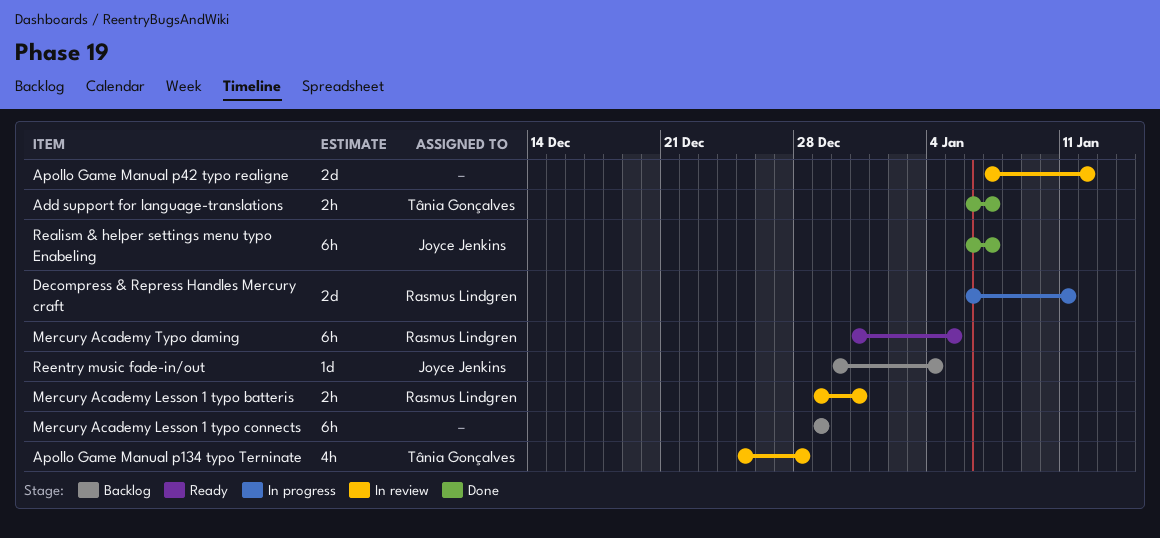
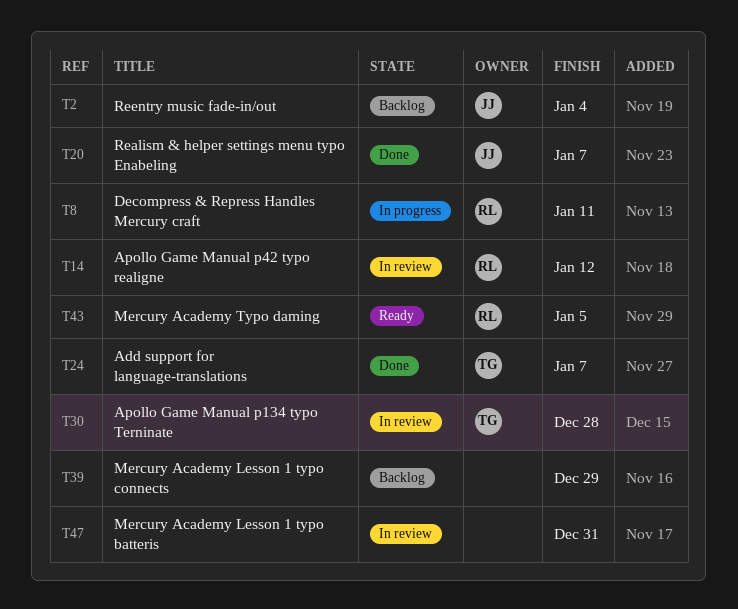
Apollo Game Manual p42 typo realigne, owner: none -> Rasmus Lindgren
Mercury Academy Lesson 1 typo batteris, owner: Rasmus Lindgren -> none

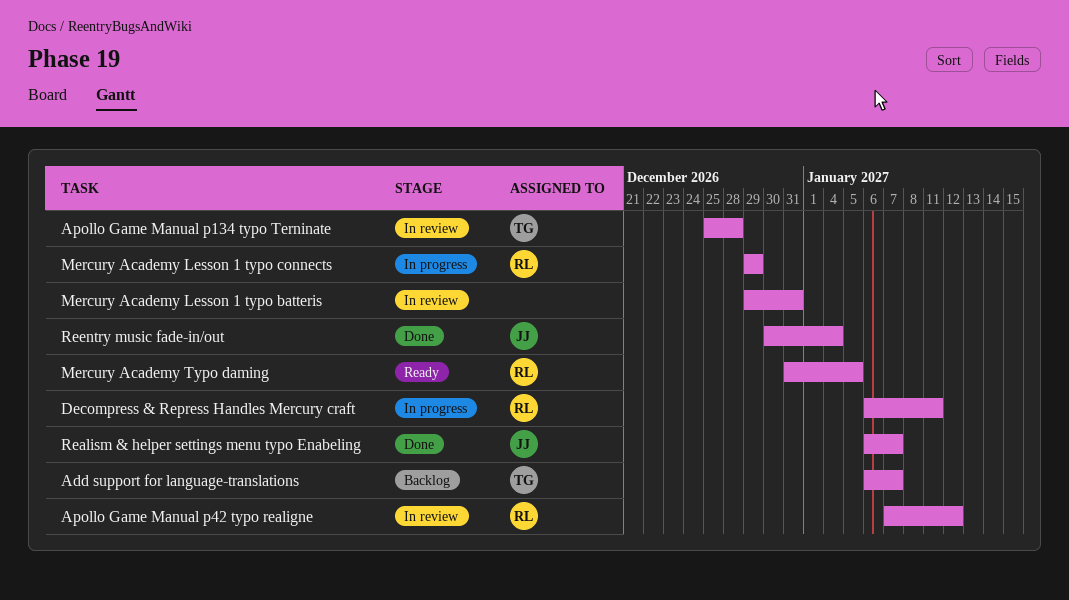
Add support for language-translations, status: Done -> Backlog
Mercury Academy Lesson 1 typo connects, status: Backlog -> In progress
Mercury Academy Lesson 1 typo connects, owner: none -> RL
Reentry music fade-in/out, status: Backlog -> Done

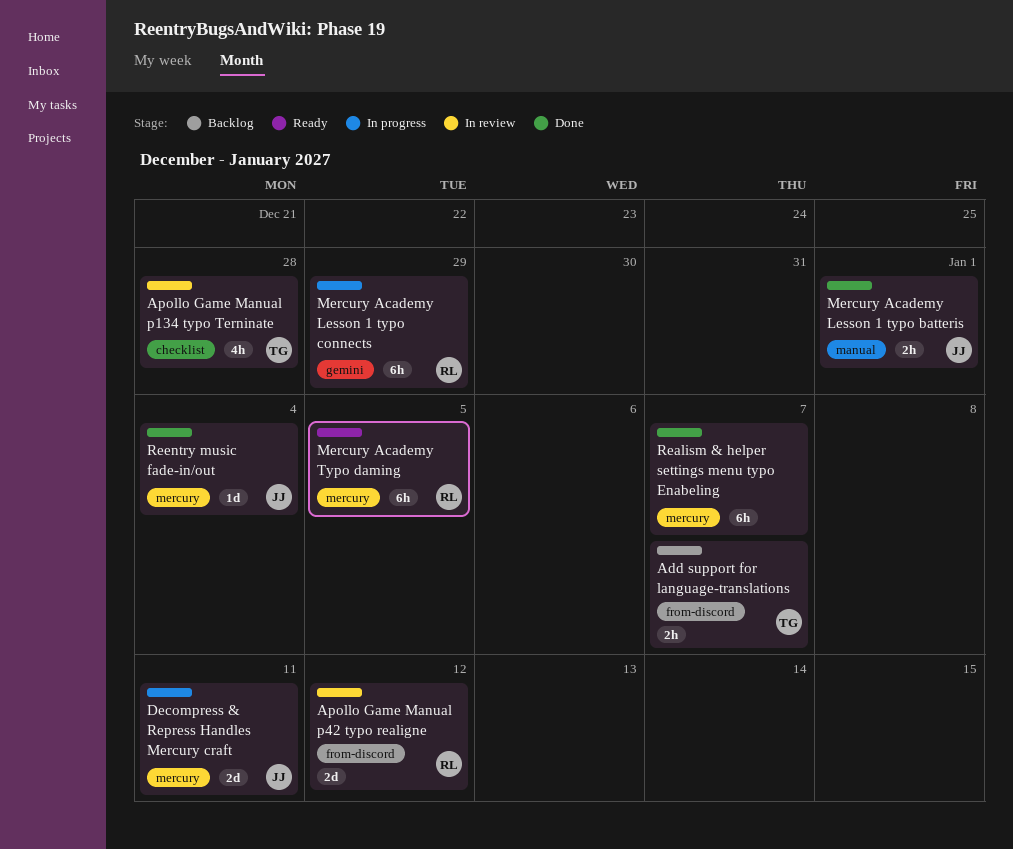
Decompress & Repress Handles Mercury craft, owner: RL -> JJ
Mercury Academy Lesson 1 typo batteris, status: In review -> Done
Mercury Academy Lesson 1 typo batteris, owner: none -> JJ
Mercury Academy Lesson 1 typo batteris, due: Dec 31 -> Jan 1
Realism & helper settings menu typo Enabeling, owner: JJ -> none

